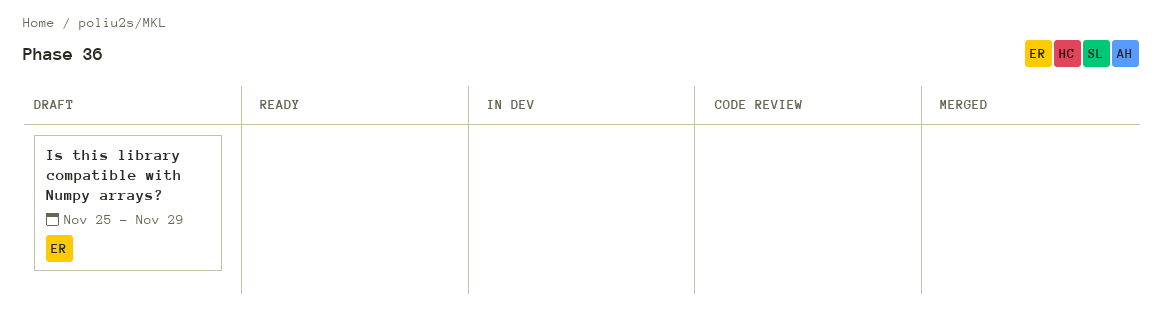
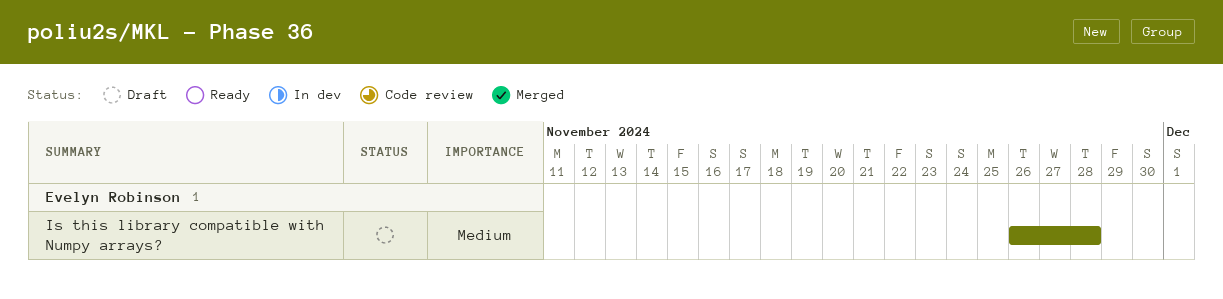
Is this library compatible with Numpy arrays?, start: Nov 25 -> Nov 26
Is this library compatible with Numpy arrays?, due: Nov 29 -> Nov 28

